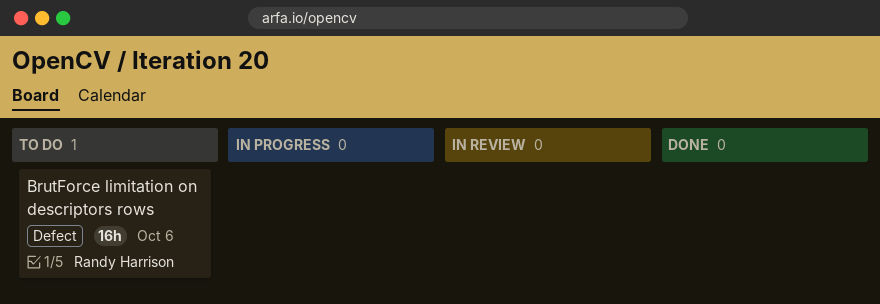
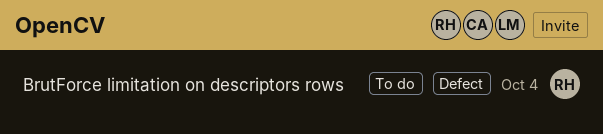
BrutForce limitation on descriptors rows, due: Oct 6 -> Oct 4

